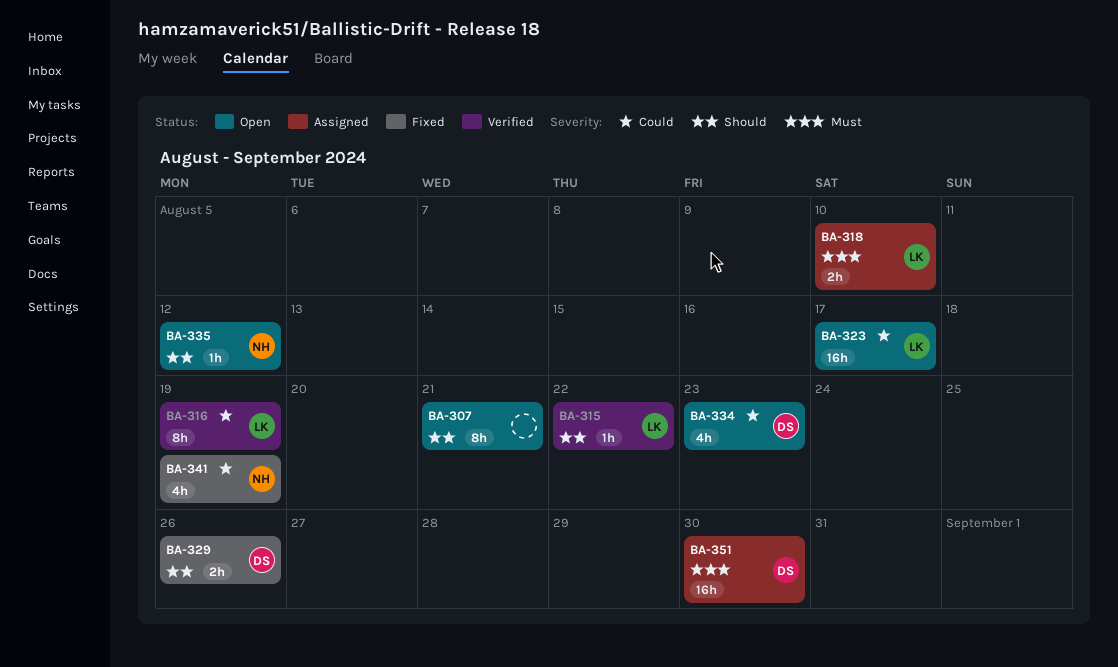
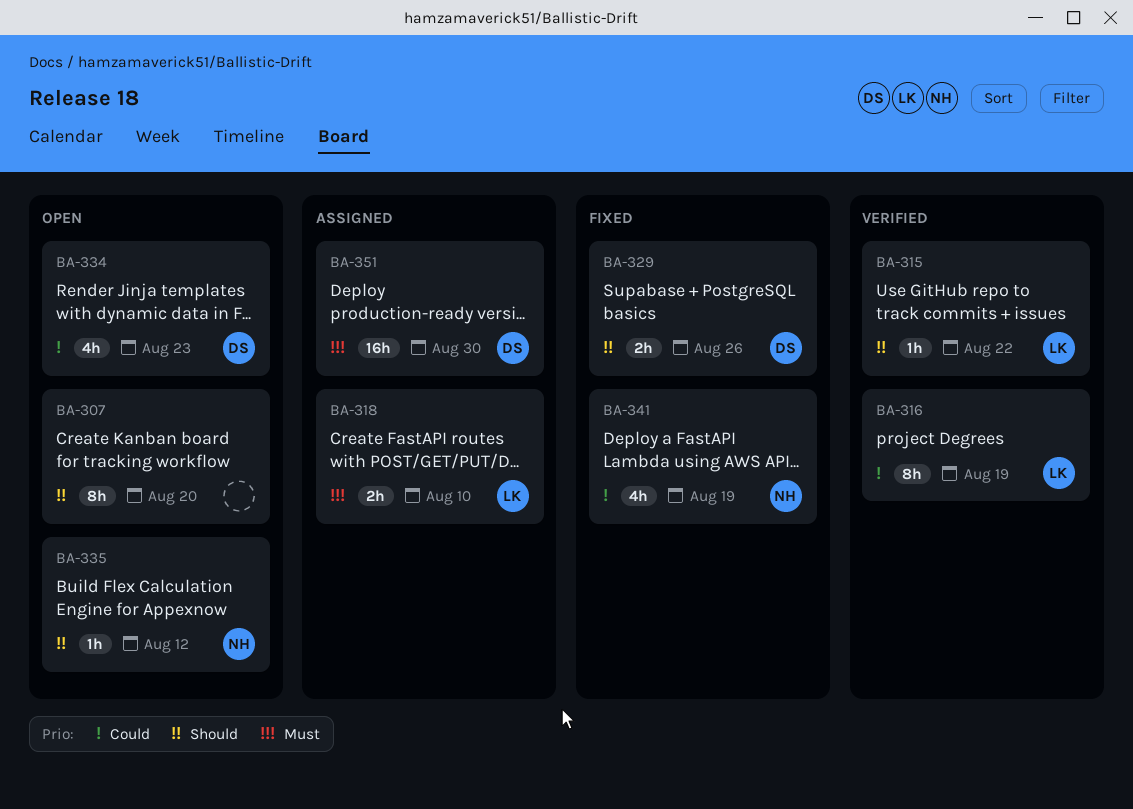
BA-307, due: Aug 21 -> Aug 20
BA-323: present -> none

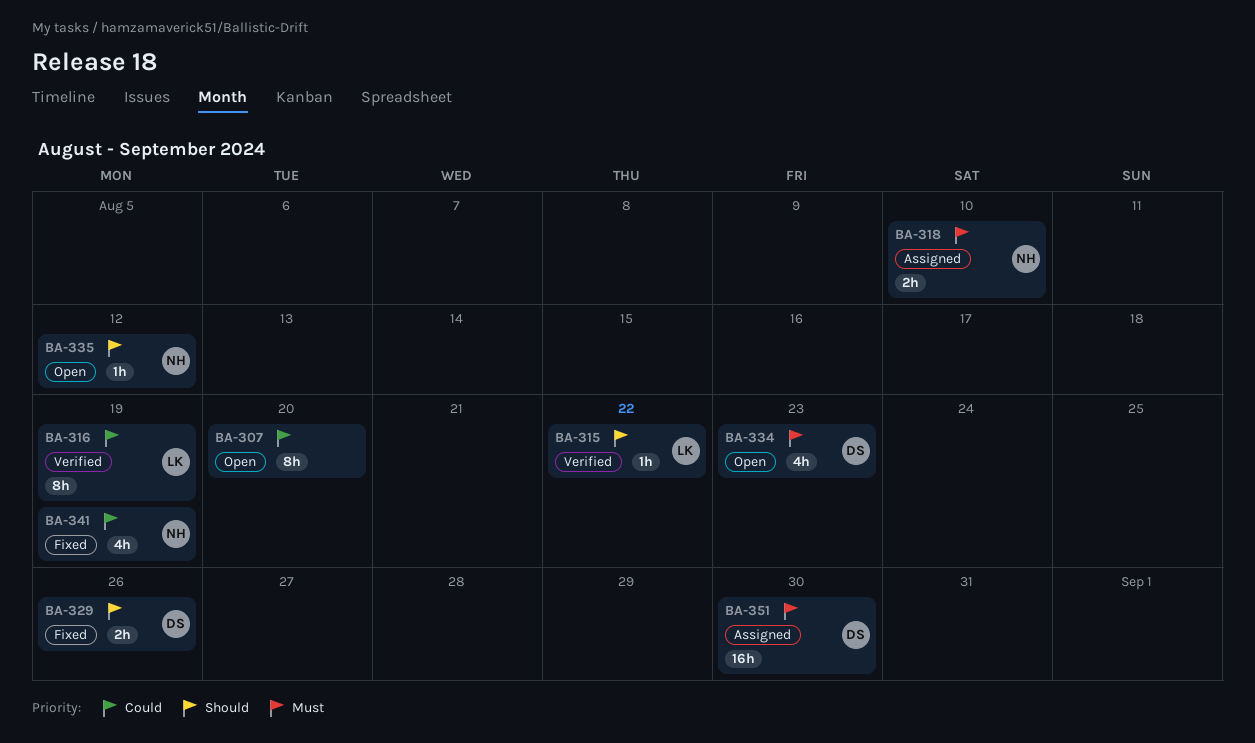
BA-307, priority: Should -> Could
BA-318, owner: LK -> NH
BA-334, priority: Could -> Must

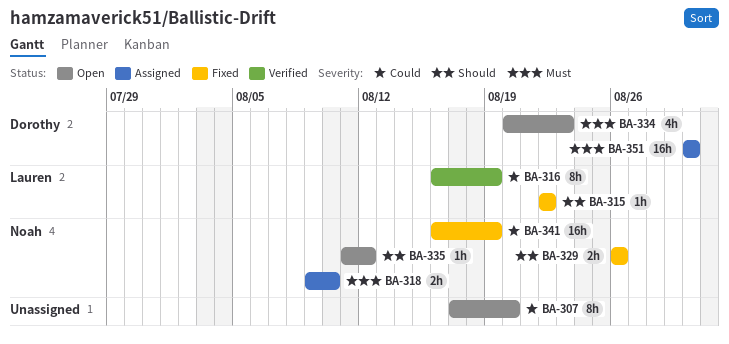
BA-315, status: Verified -> Fixed
BA-329, owner: Dorothy -> Noah
BA-341, estimate: 4h -> 16h

